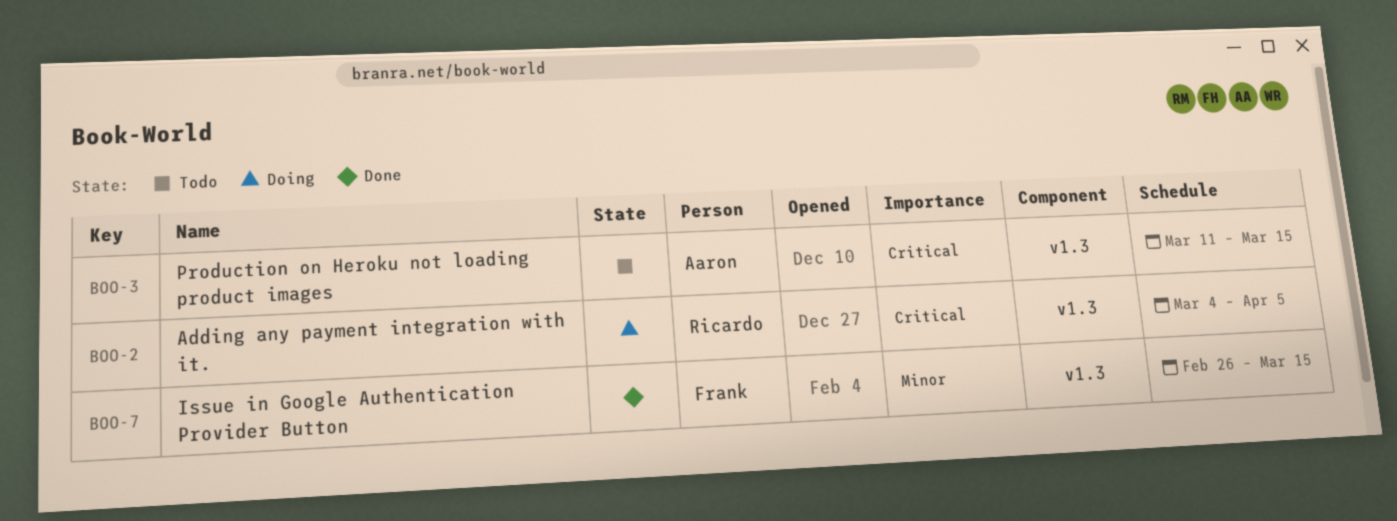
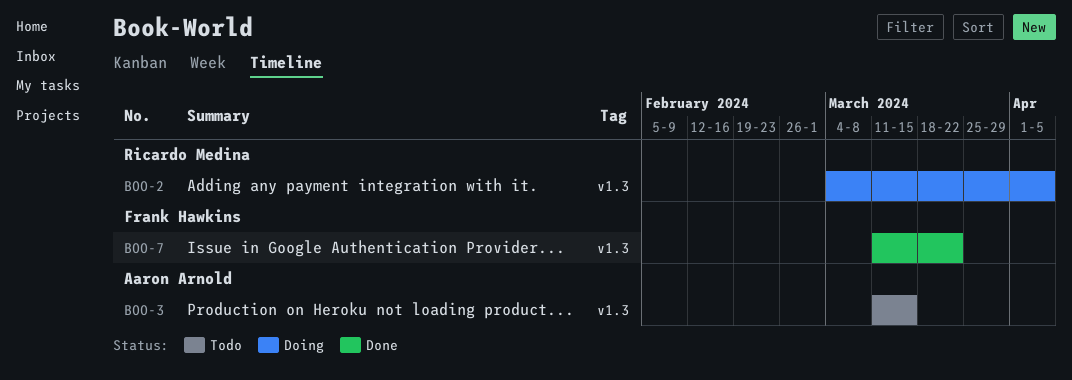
BOO-7, start: Feb 26 -> Mar 11
BOO-7, due: Mar 15 -> Mar 22

